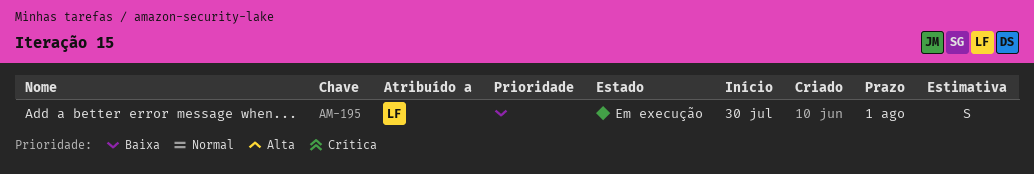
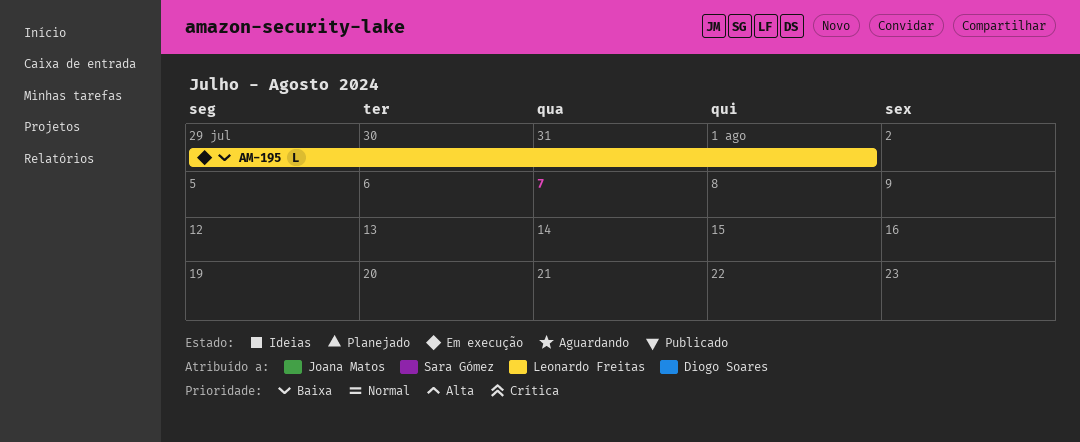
AM-195, estimate: S -> L
AM-195, start: Jul 30 -> Jul 29

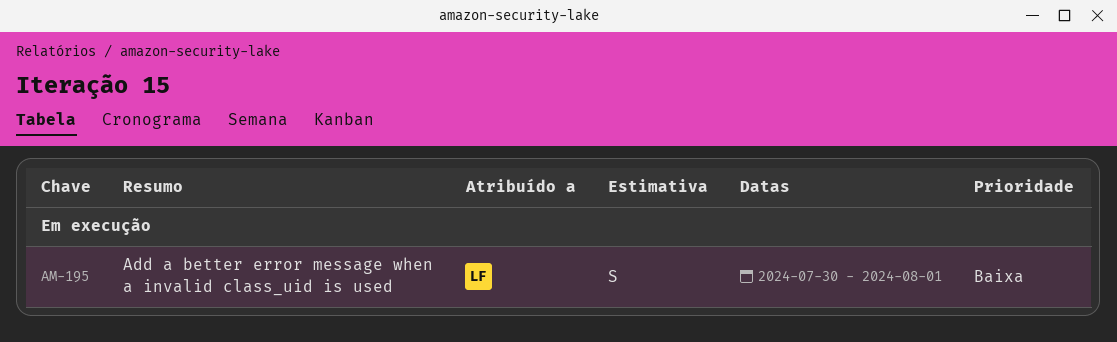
AM-195, estimate: L -> S
AM-195, start: Jul 29 -> Jul 30

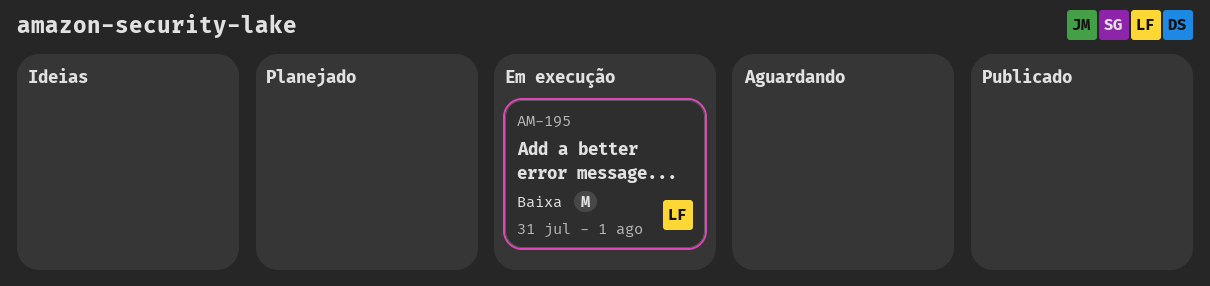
AM-195, estimate: S -> M
AM-195, start: Jul 30 -> Jul 31

